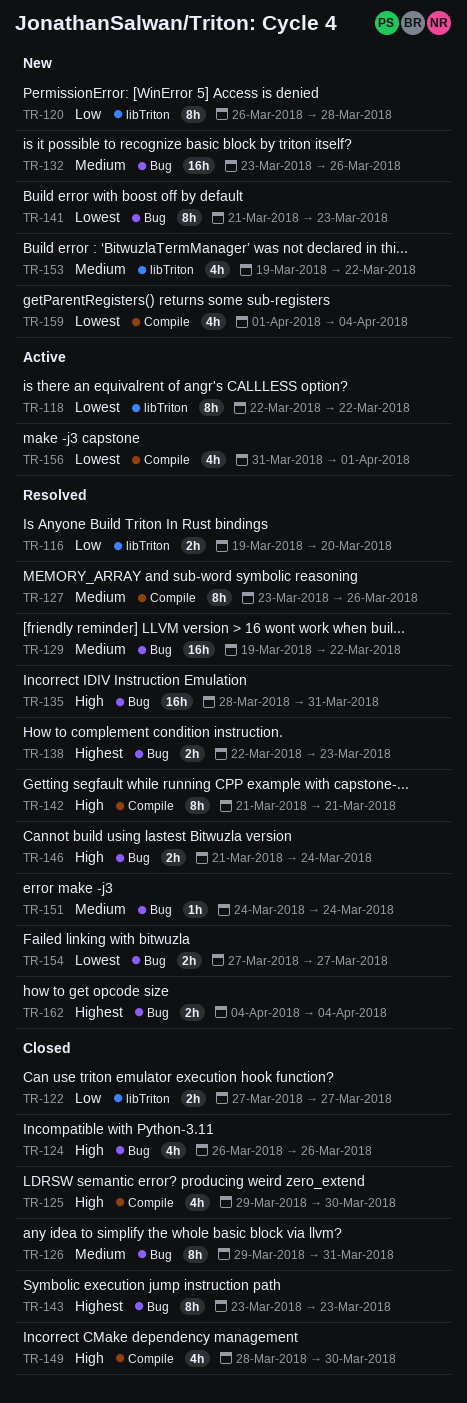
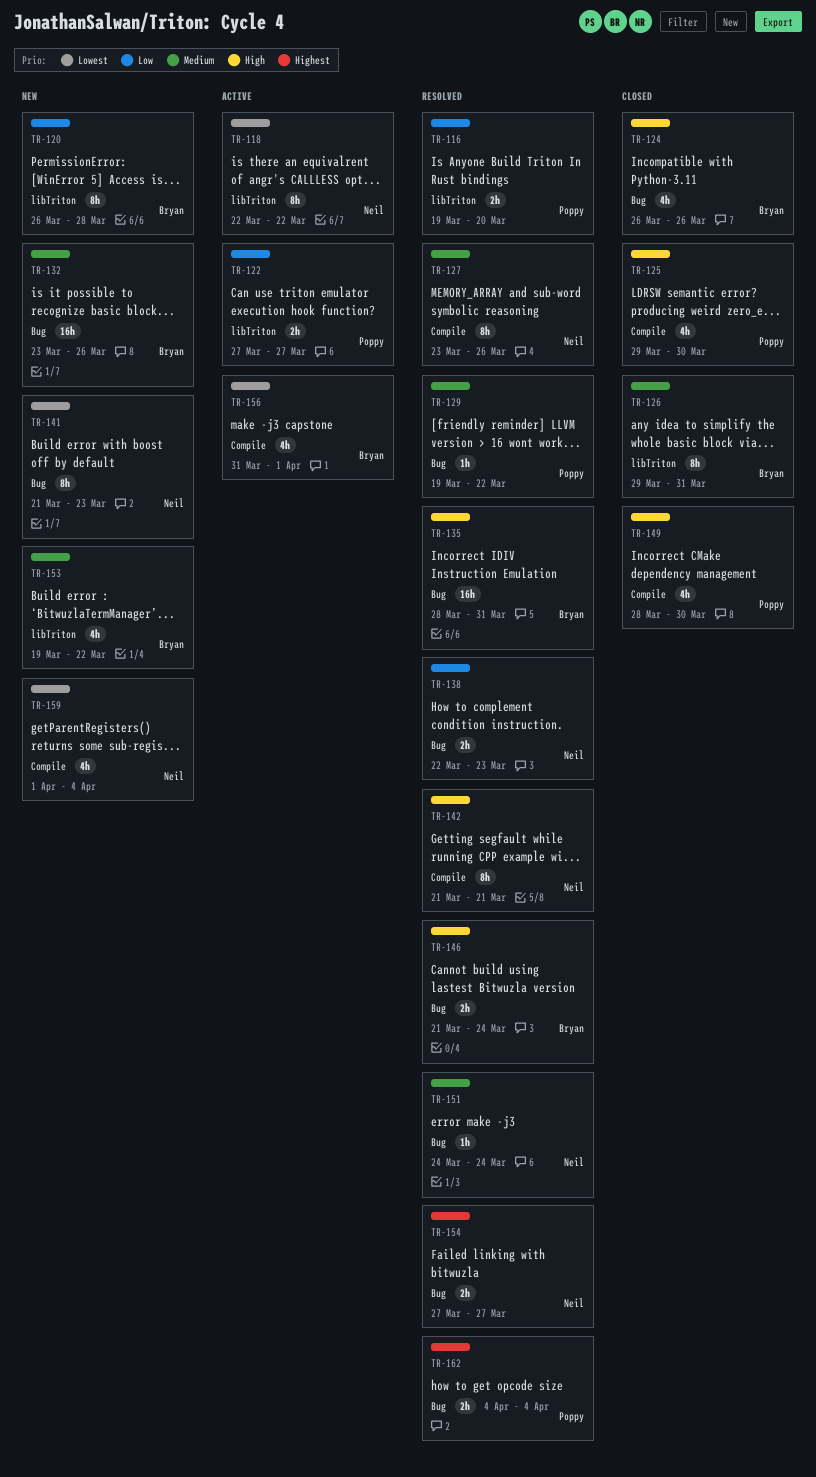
TR-122, status: Closed -> Active
TR-126, label: Bug -> libTriton
TR-129, estimate: 16h -> 1h
TR-138, priority: Highest -> Low
TR-143: present -> none
TR-154, priority: Lowest -> Highest

